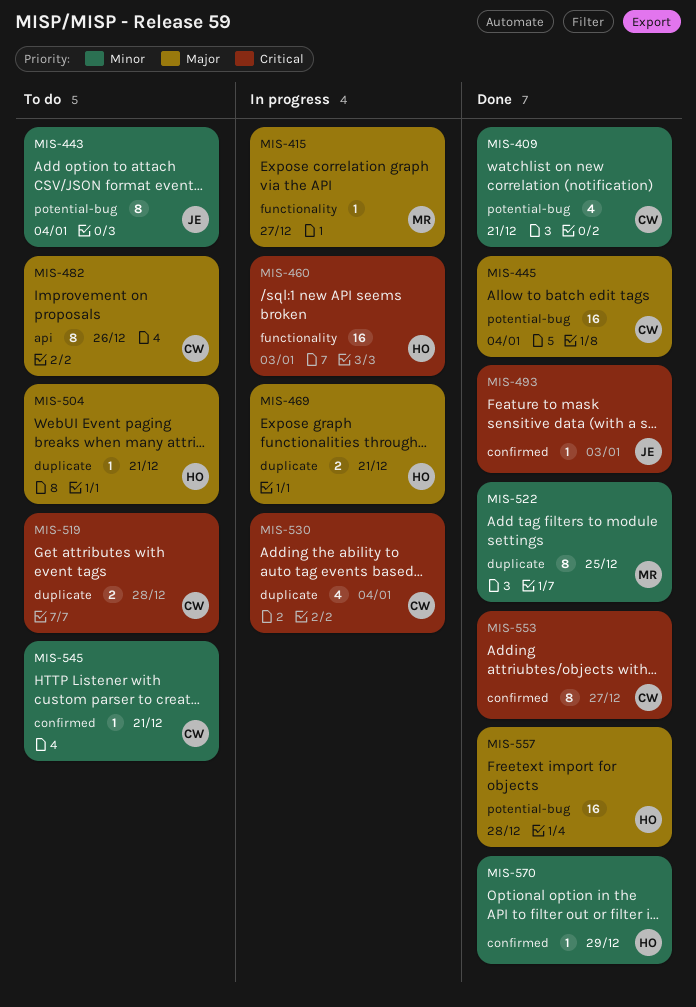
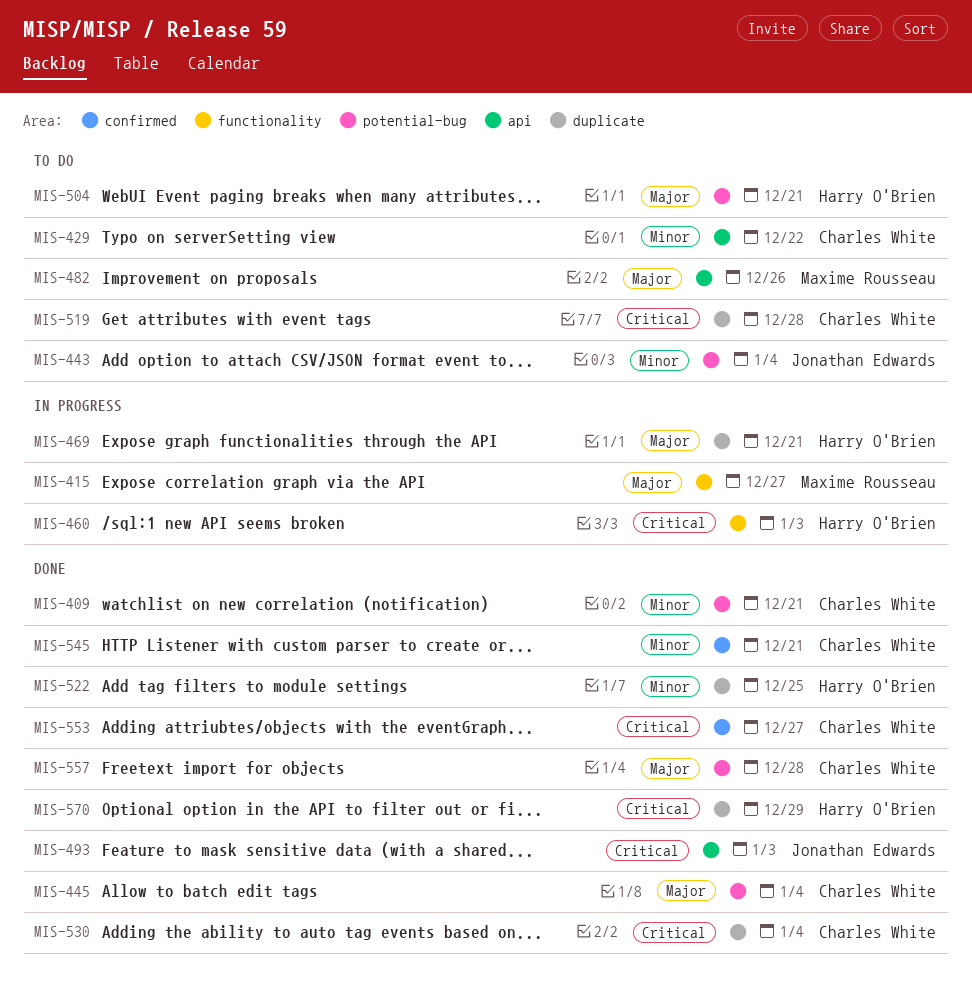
MIS-429: none -> present
MIS-482, owner: Charles White -> Maxime Rousseau
MIS-493, label: confirmed -> api
MIS-504, label: duplicate -> potential-bug
MIS-522, owner: Maxime Rousseau -> Harry O'Brien
MIS-530, status: In progress -> Done
MIS-545, status: To do -> Done
MIS-557, owner: Harry O'Brien -> Charles White
MIS-570, priority: Minor -> Critical
MIS-570, label: confirmed -> duplicate

